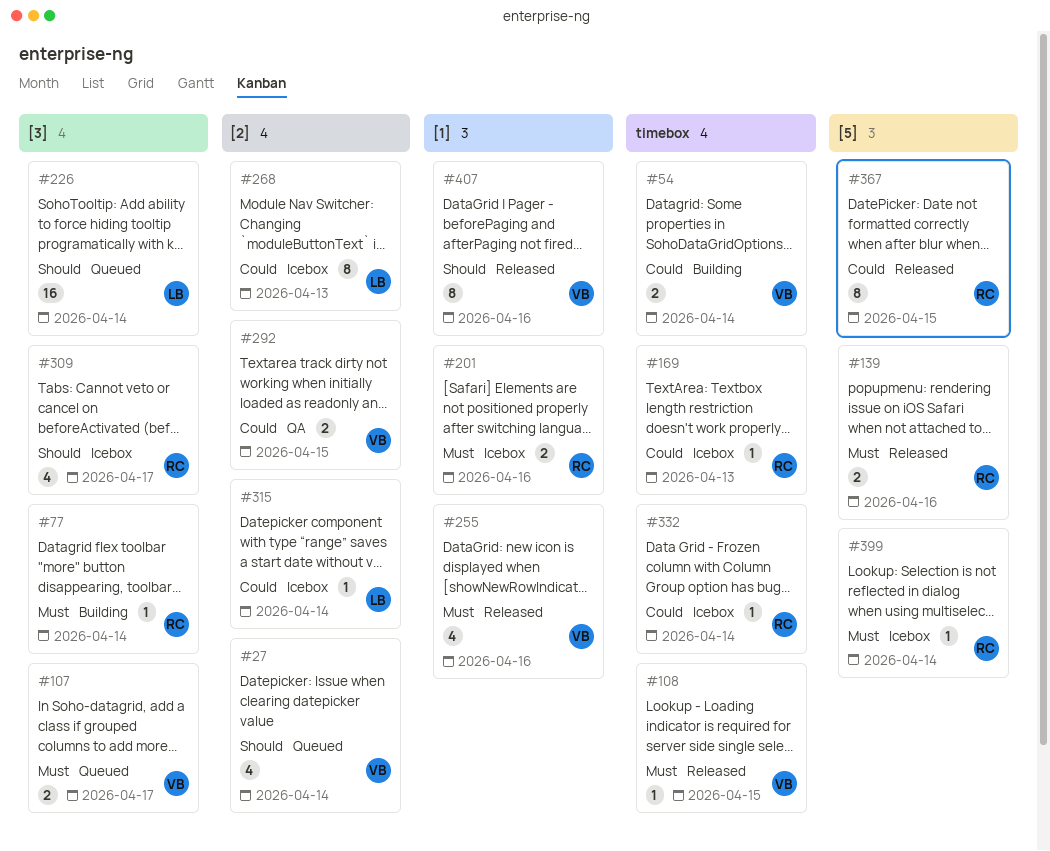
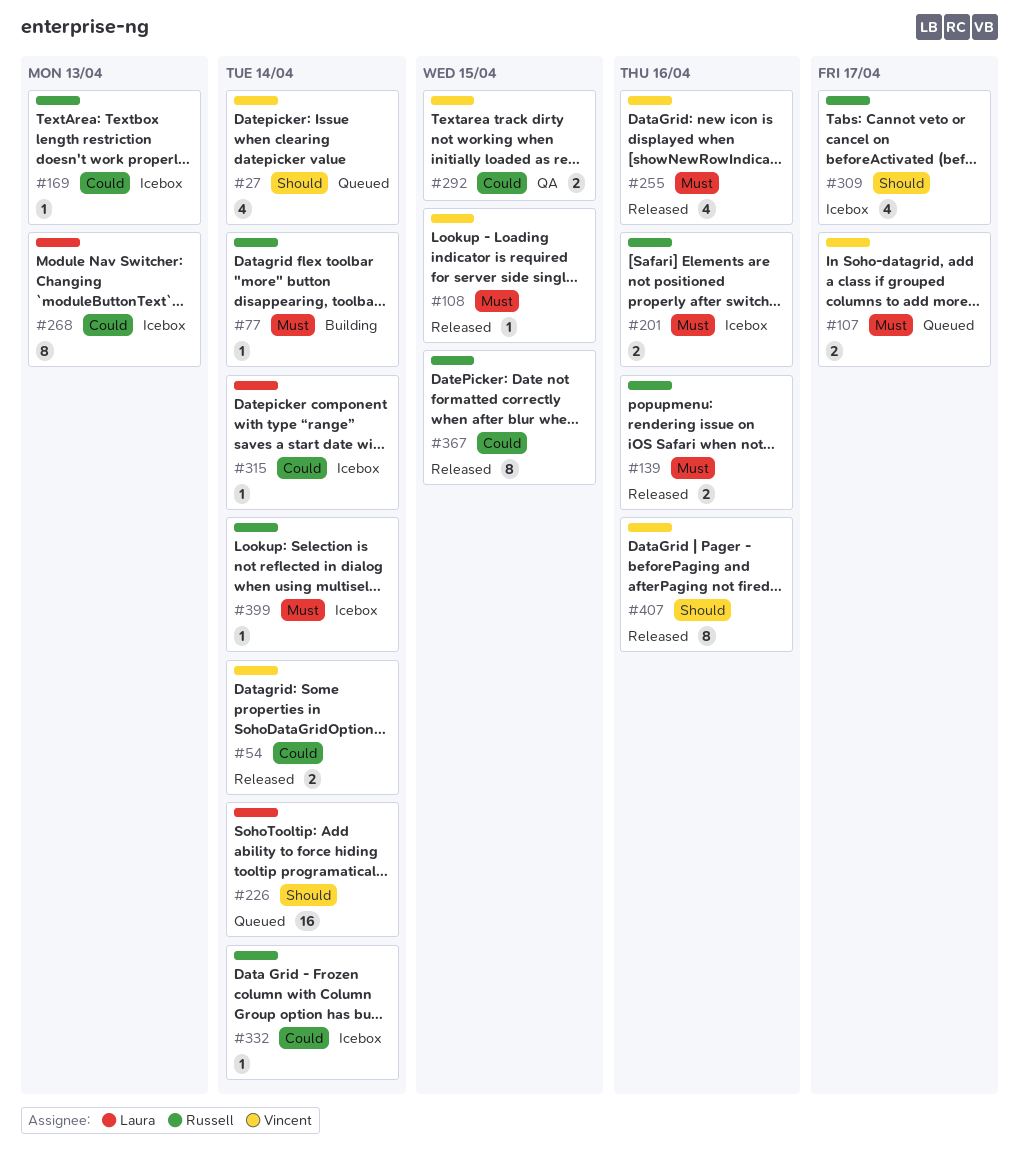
#54, status: Building -> Released

